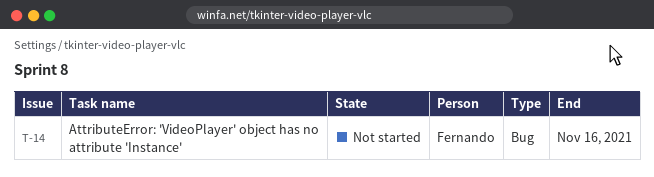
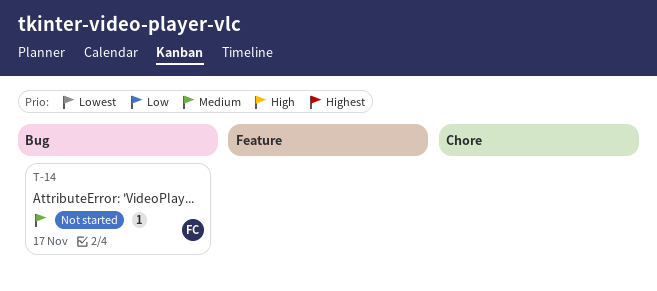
T-14, due: Nov 16 -> Nov 17

